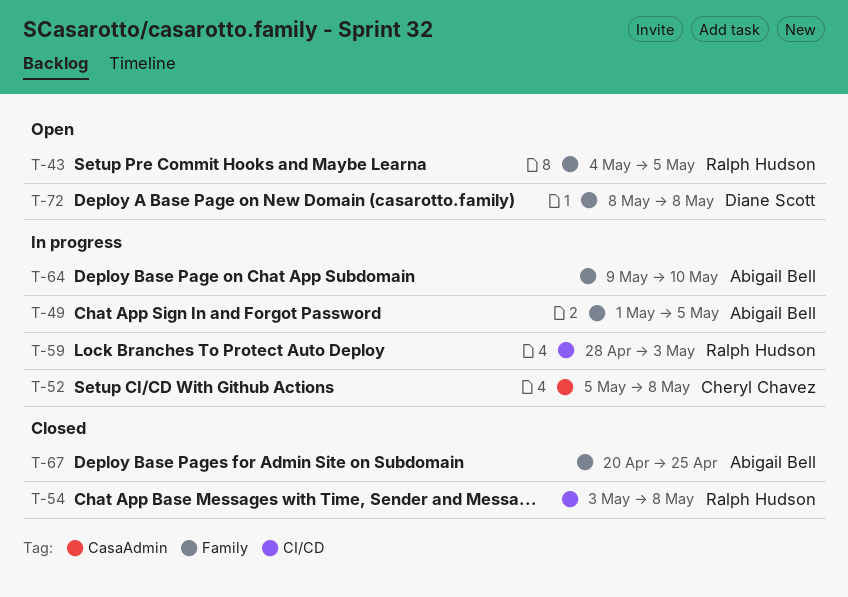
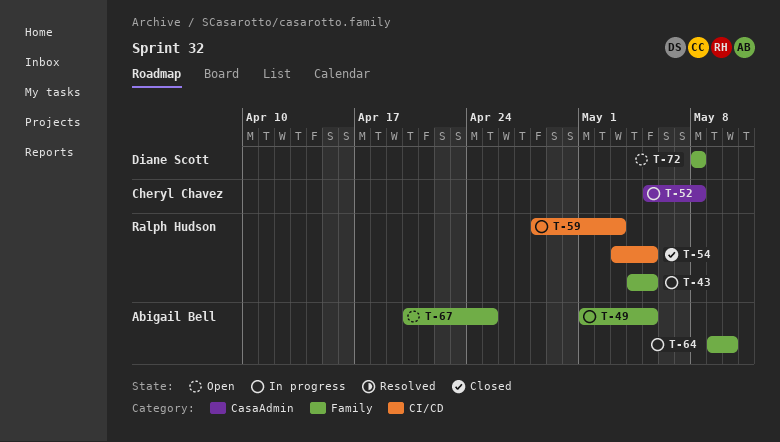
T-43, status: Open -> In progress
T-54, due: May 8 -> May 5
T-67, status: Closed -> Open

